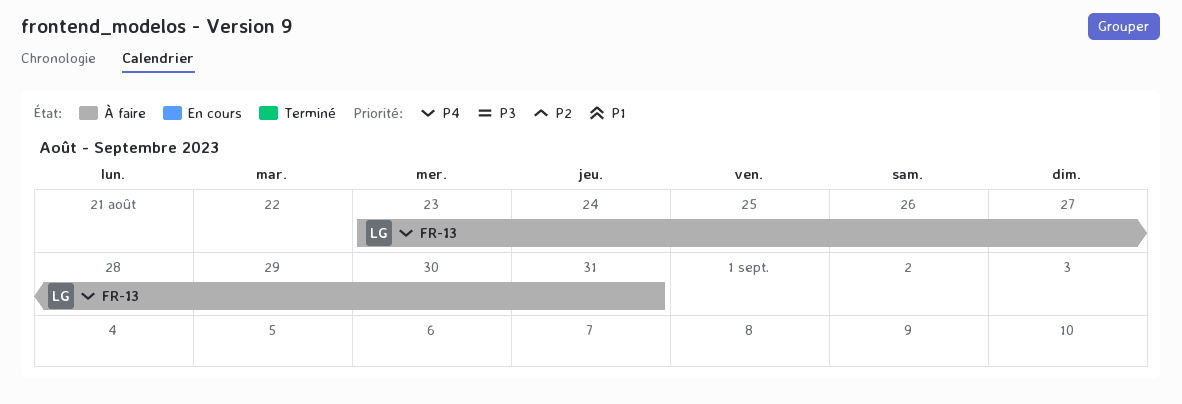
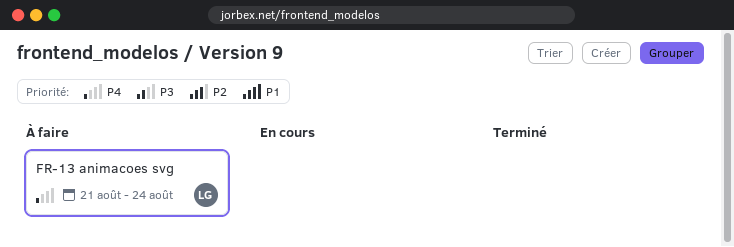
FR-13, start: Aug 23 -> Aug 21
FR-13, due: Aug 31 -> Aug 24

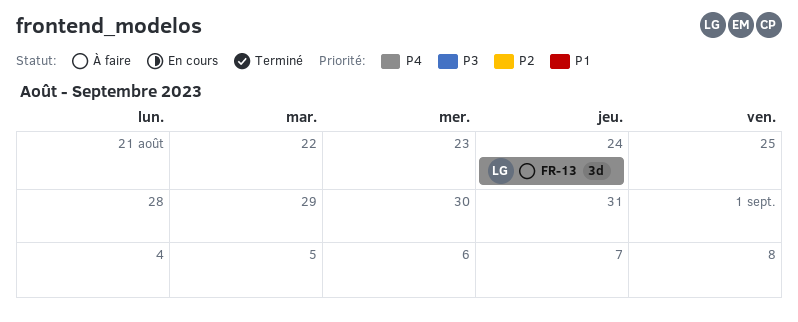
FR-13, start: Aug 21 -> Aug 24

